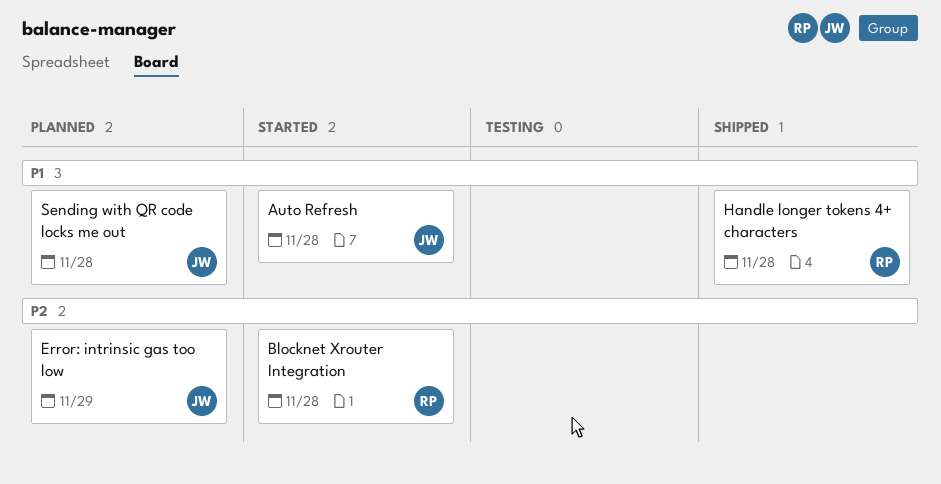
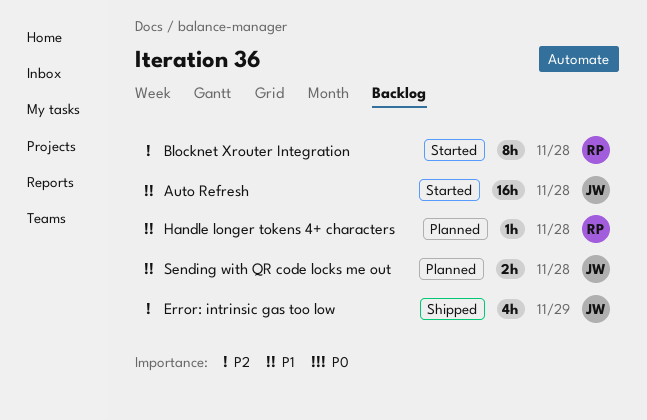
Error: intrinsic gas too low, status: Planned -> Shipped
Handle longer tokens 4+ characters, status: Shipped -> Planned

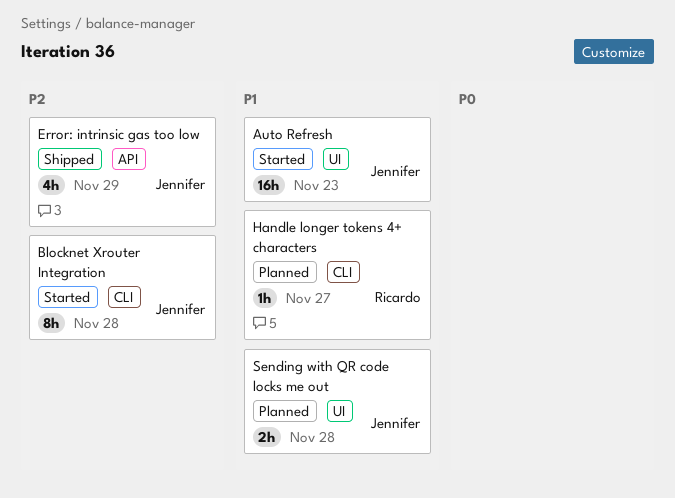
Auto Refresh, due: Nov 28 -> Nov 23
Blocknet Xrouter Integration, owner: Ricardo -> Jennifer
Handle longer tokens 4+ characters, due: Nov 28 -> Nov 27

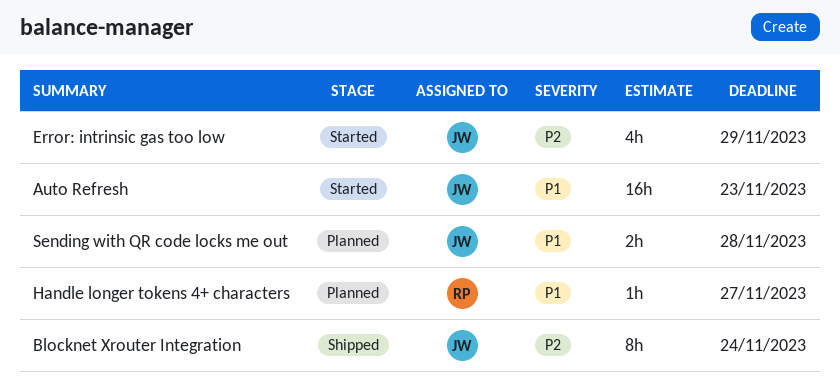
Blocknet Xrouter Integration, status: Started -> Shipped
Blocknet Xrouter Integration, due: Nov 28 -> Nov 24
Error: intrinsic gas too low, status: Shipped -> Started

